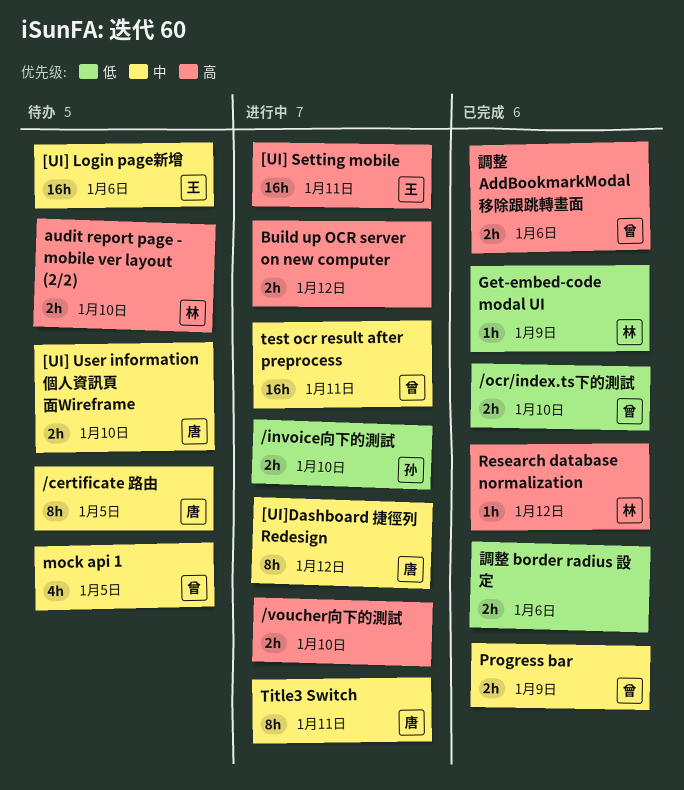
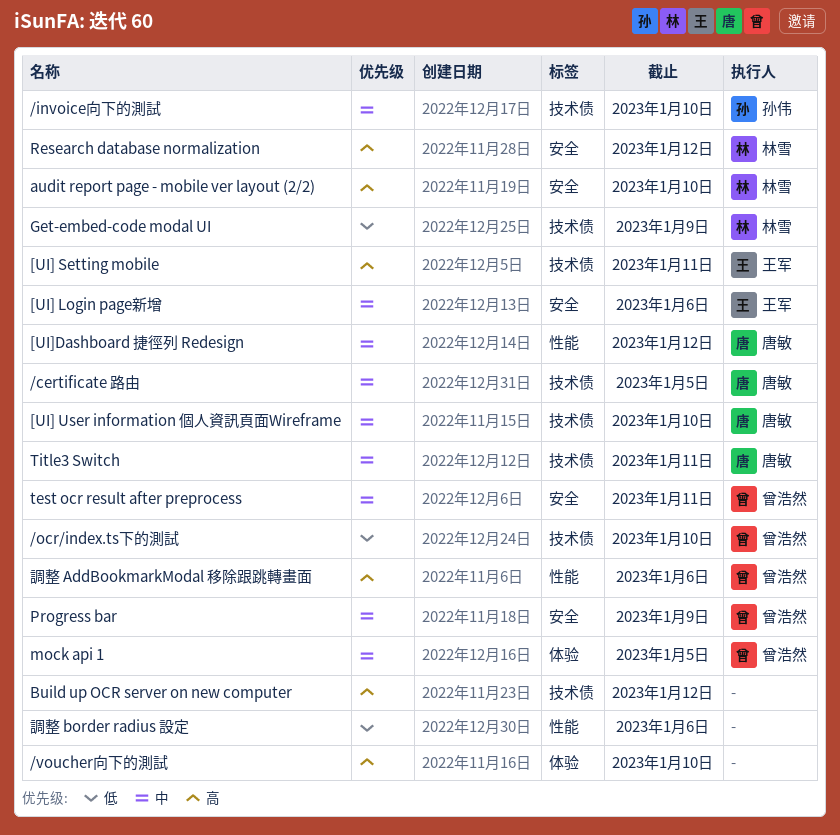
/invoice向下的測試, priority: 低 -> 中

